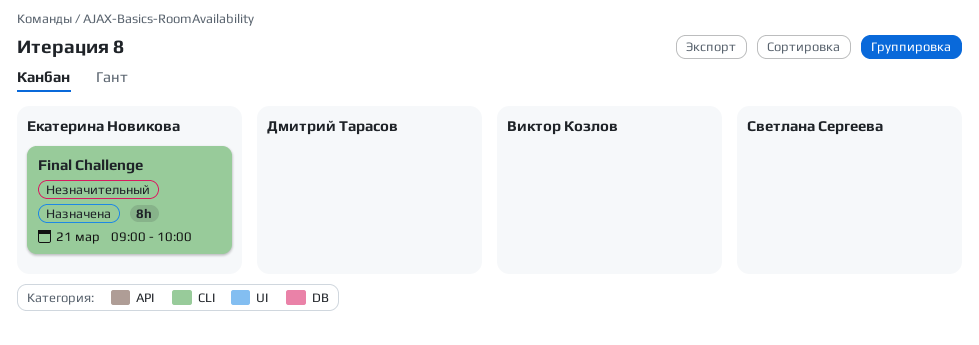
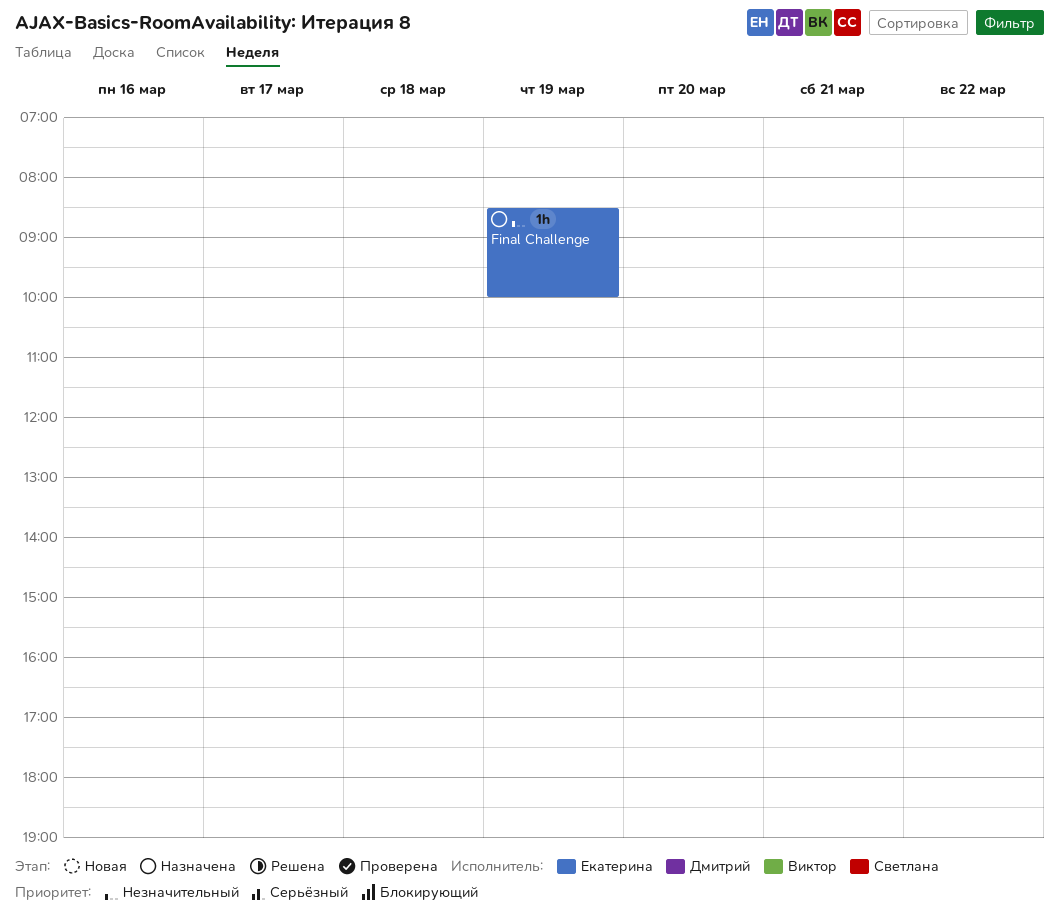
Final Challenge, estimate: 8h -> 1h
Final Challenge, day: Mar 21 -> Mar 19
Final Challenge, begins: 09:00 -> 08:30

